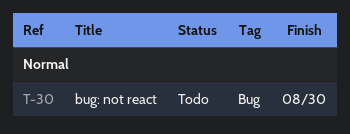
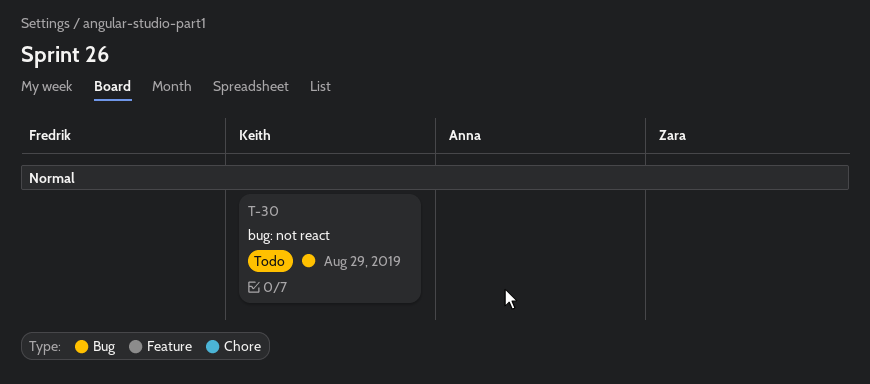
T-30, due: Aug 30 -> Aug 29

